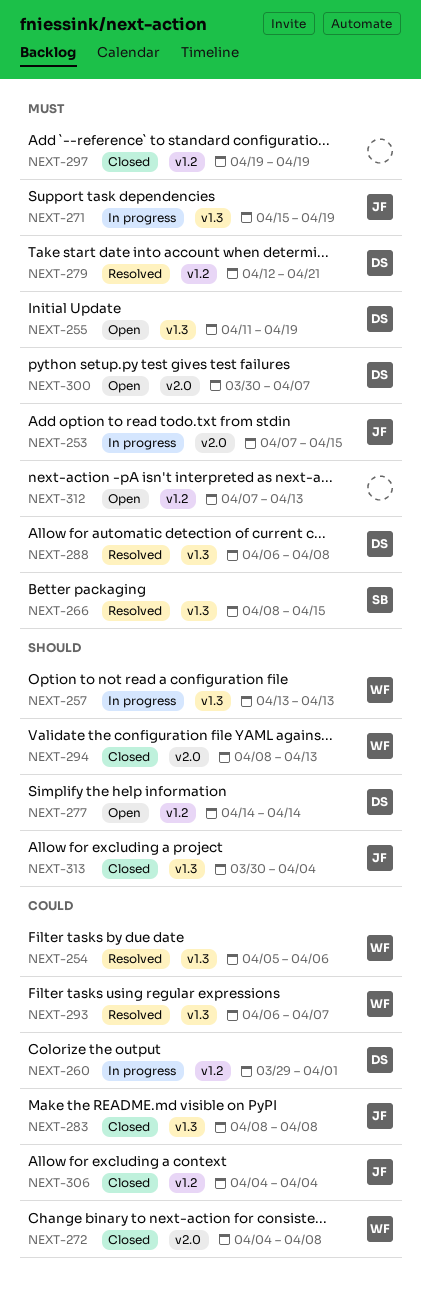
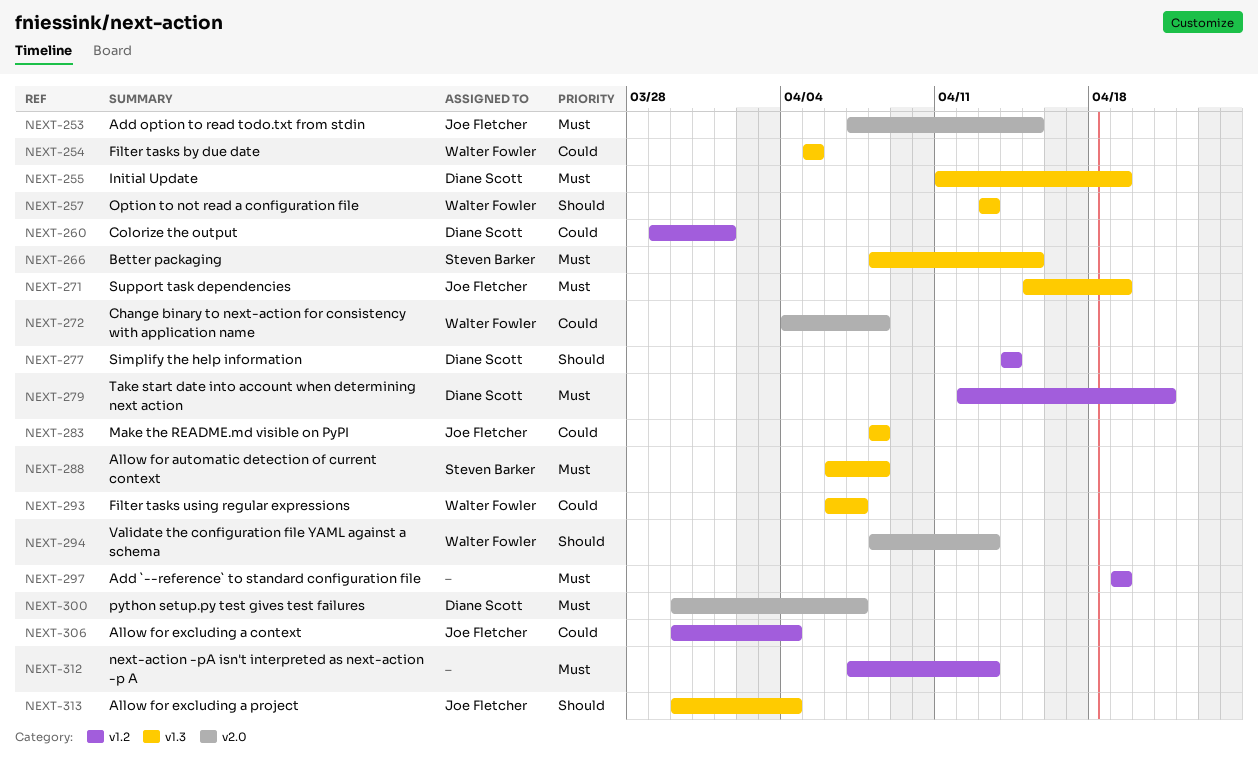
NEXT-254, due: Apr 6 -> Apr 5
NEXT-288, owner: Diane Scott -> Steven Barker
NEXT-306, start: Apr 4 -> Mar 30

